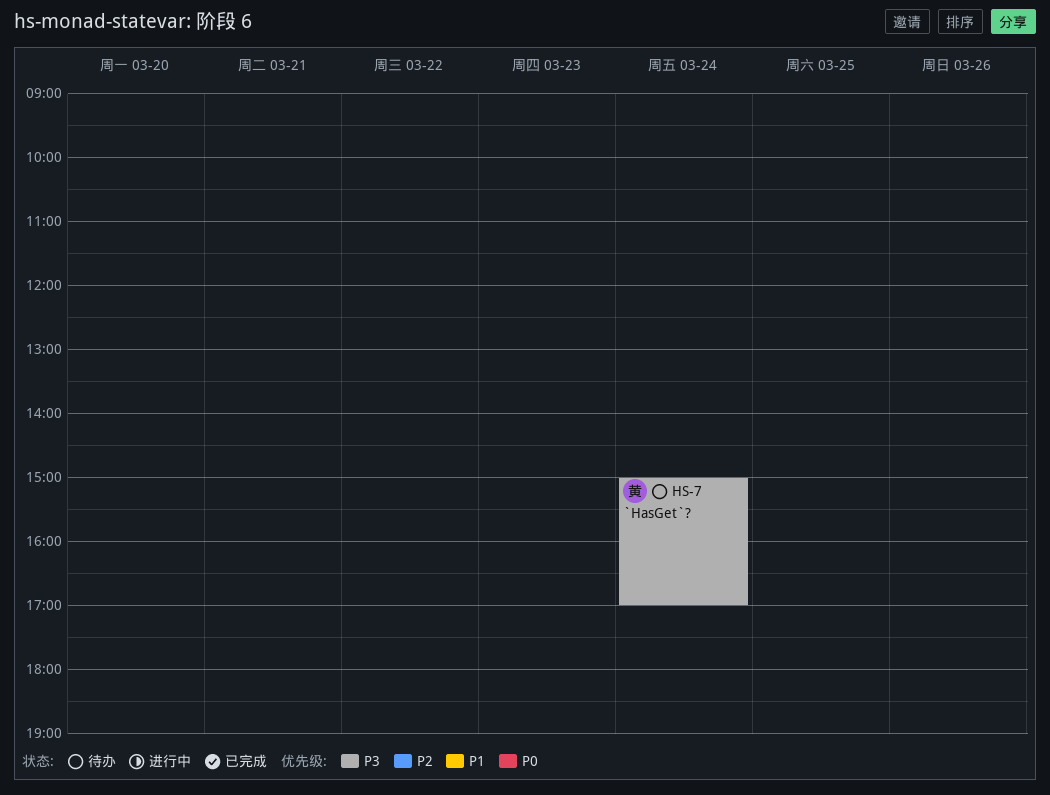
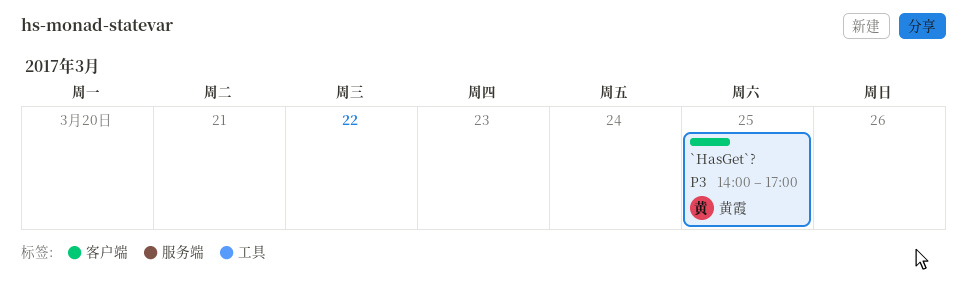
`HasGet`?, day: Mar 24 -> Mar 25
`HasGet`?, begins: 15:00 -> 14:00

